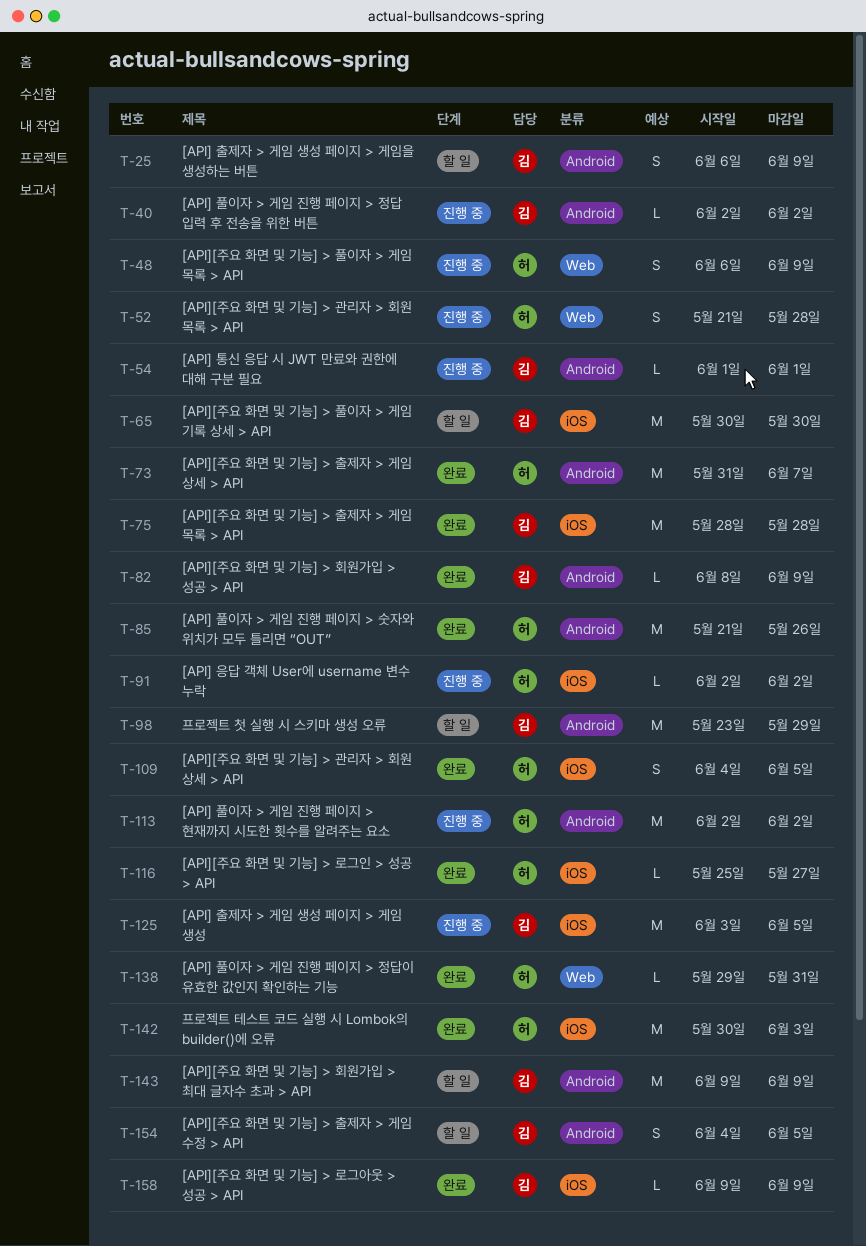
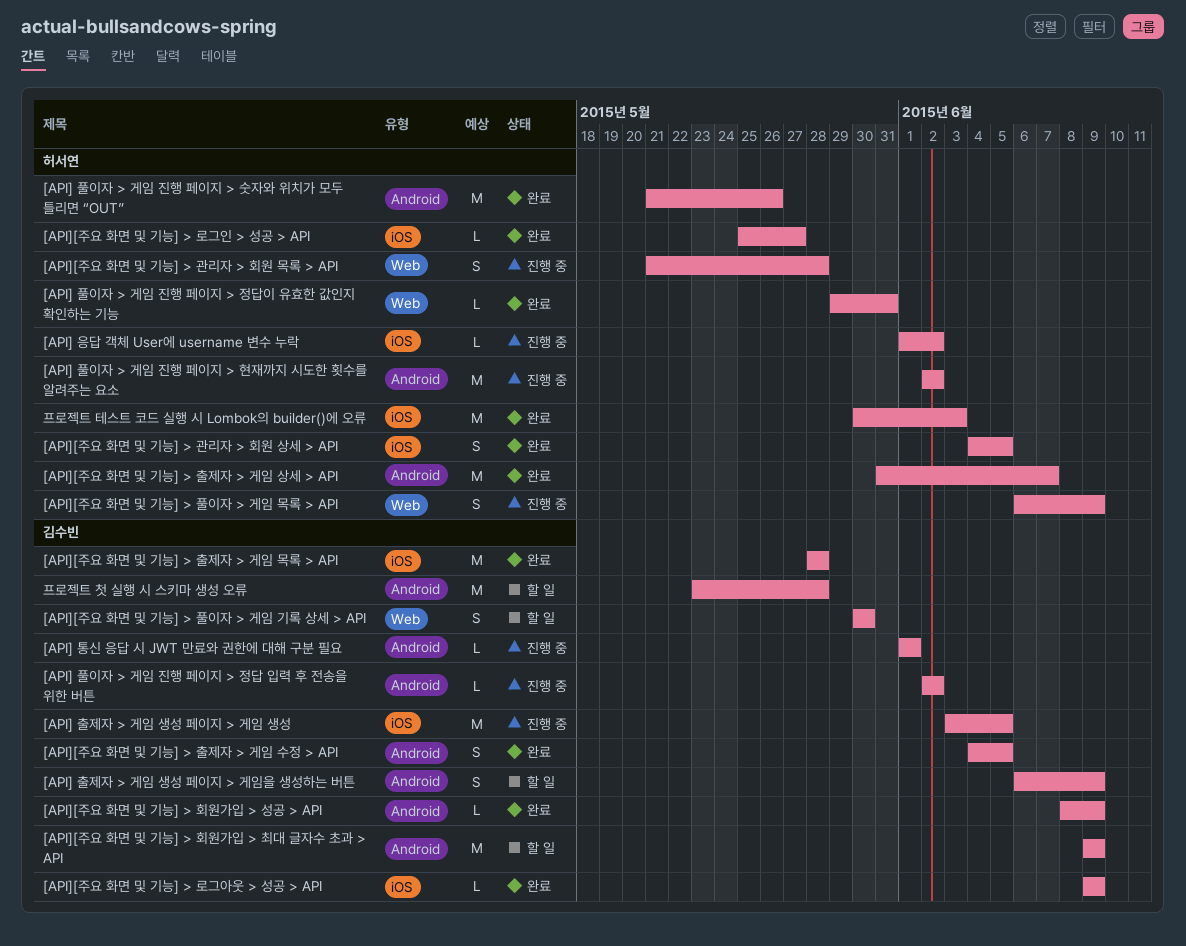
[API] 응답 객체 User에 username 변수 누락, start: Jun 2 -> Jun 1
[API][주요 화면 및 기능] > 출제자 > 게임 수정 > API, status: 할 일 -> 완료
[API][주요 화면 및 기능] > 풀이자 > 게임 기록 상세 > API, label: iOS -> Web
[API][주요 화면 및 기능] > 풀이자 > 게임 기록 상세 > API, estimate: M -> S
프로젝트 첫 실행 시 스키마 생성 오류, due: May 29 -> May 28

